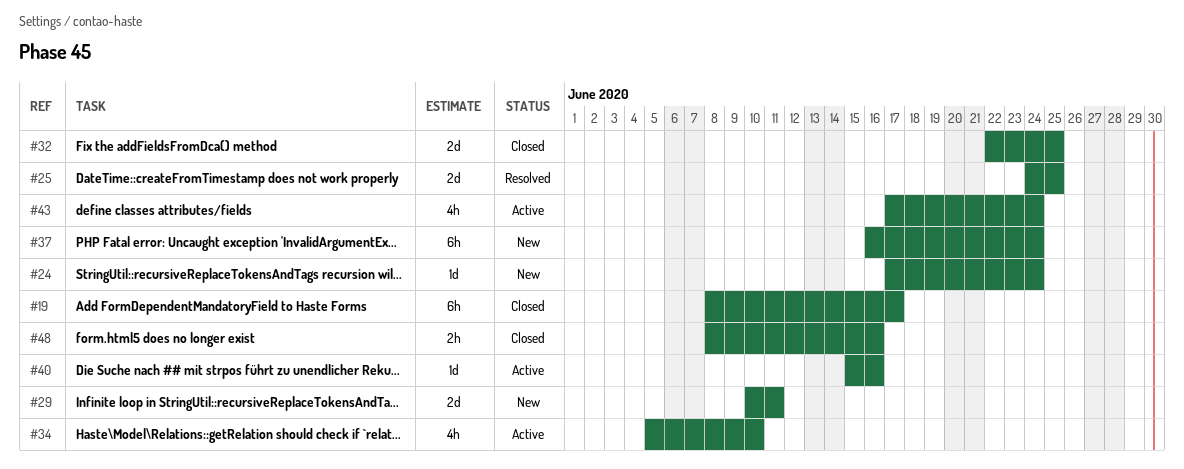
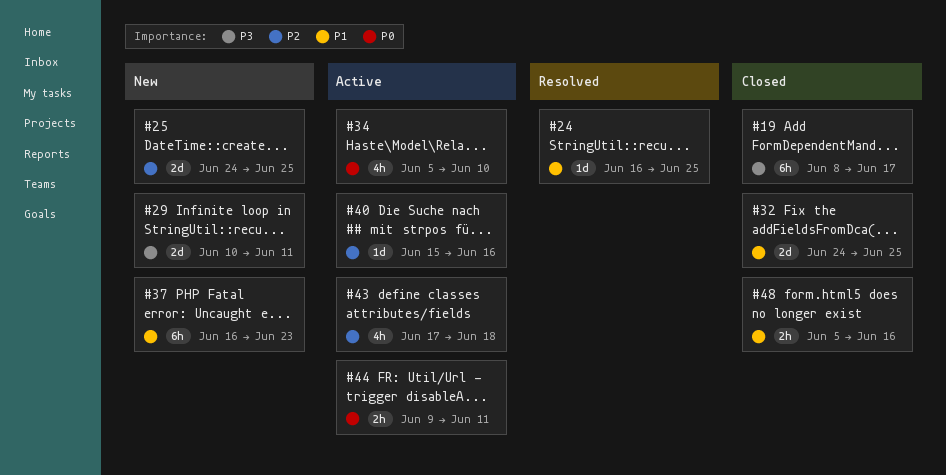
#24, status: New -> Resolved
#24, start: Jun 17 -> Jun 16
#24, due: Jun 24 -> Jun 25
#25, status: Resolved -> New
#32, start: Jun 22 -> Jun 24
#37, due: Jun 24 -> Jun 23
#43, due: Jun 24 -> Jun 18
#44: none -> present
#48, start: Jun 8 -> Jun 5

